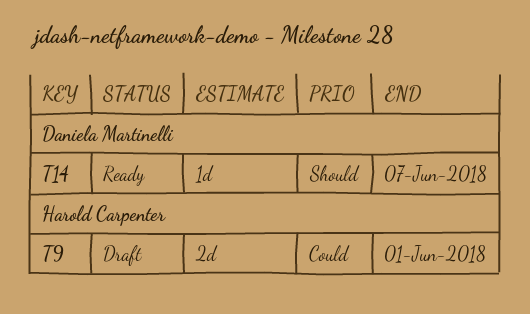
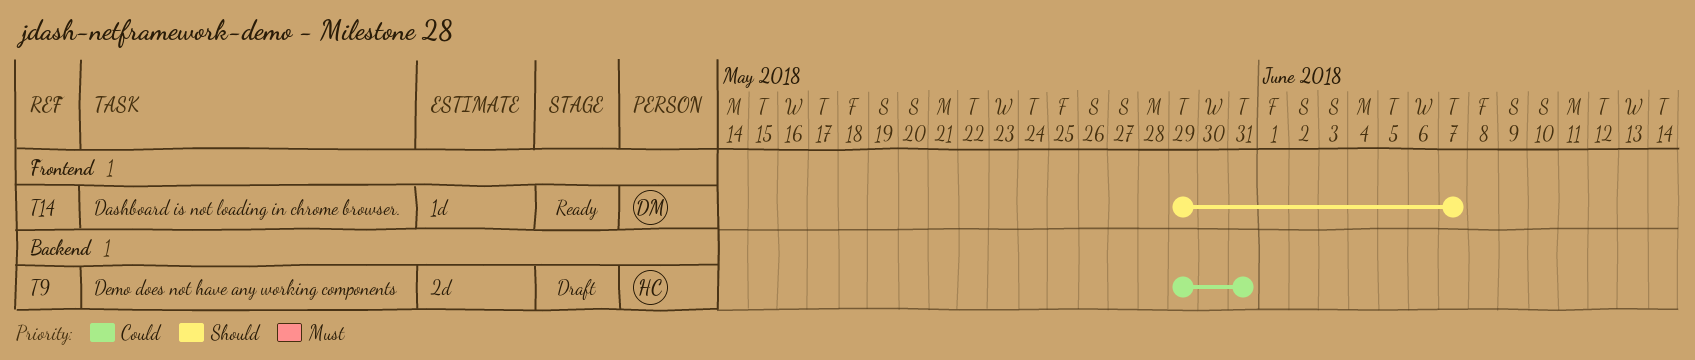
T9, due: Jun 1 -> May 31

